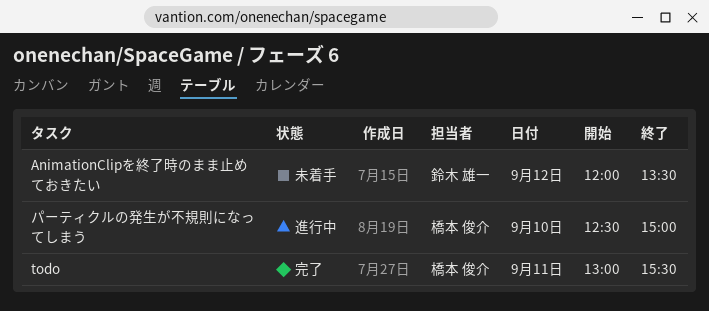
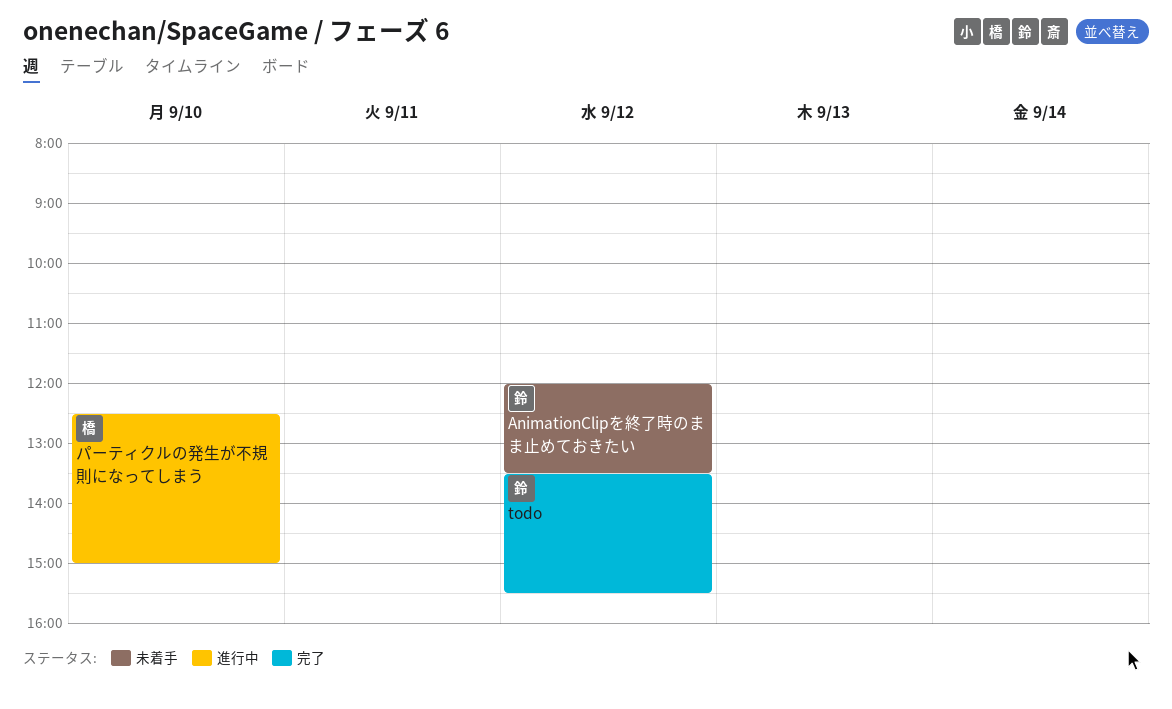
todo, owner: 橋本 俊介 -> 鈴木 雄一
todo, day: Sep 11 -> Sep 12
todo, begins: 13:00 -> 13:30

